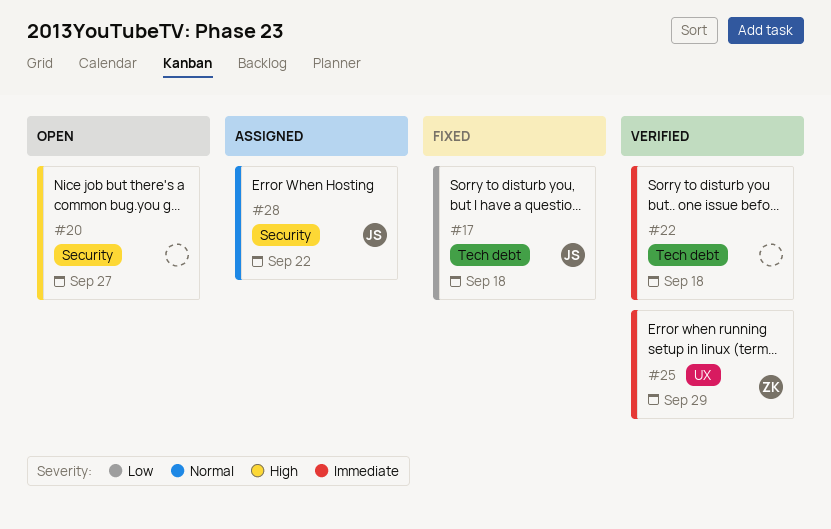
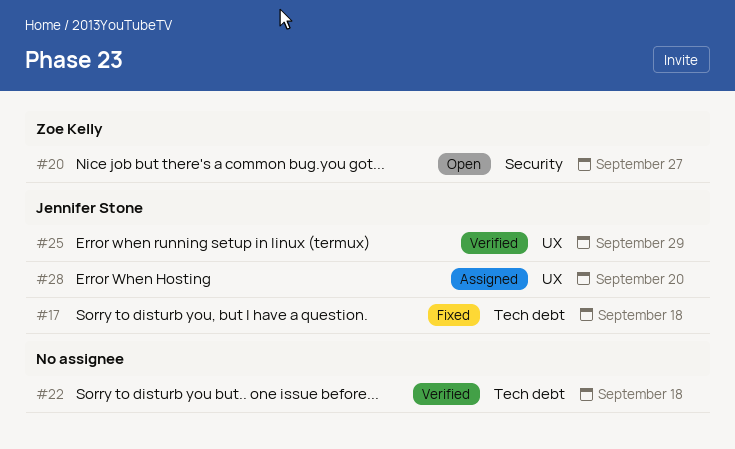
#20, owner: none -> Zoe Kelly
#25, owner: Zoe Kelly -> Jennifer Stone
#28, label: Security -> UX
#28, due: Sep 22 -> Sep 20

